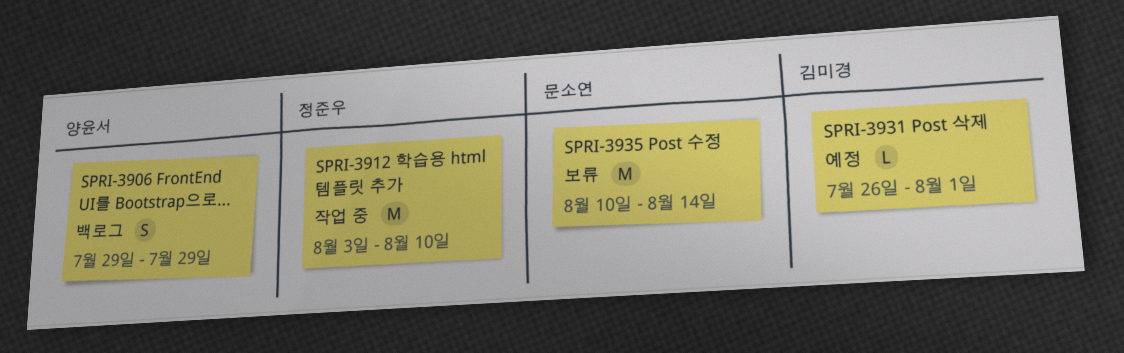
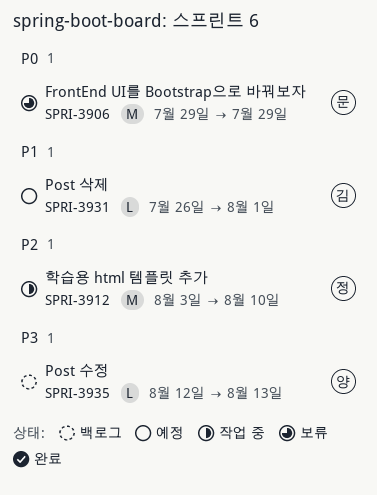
SPRI-3906, status: 백로그 -> 보류
SPRI-3906, owner: 양윤서 -> 문소연
SPRI-3906, estimate: S -> M
SPRI-3935, status: 보류 -> 백로그
SPRI-3935, owner: 문소연 -> 양윤서
SPRI-3935, estimate: M -> L
SPRI-3935, start: Aug 10 -> Aug 12
SPRI-3935, due: Aug 14 -> Aug 13

